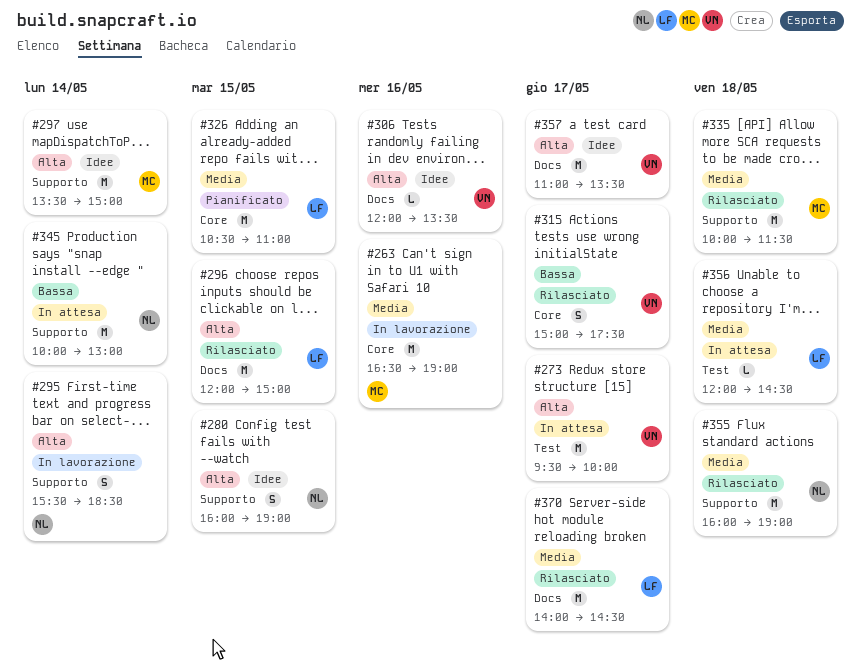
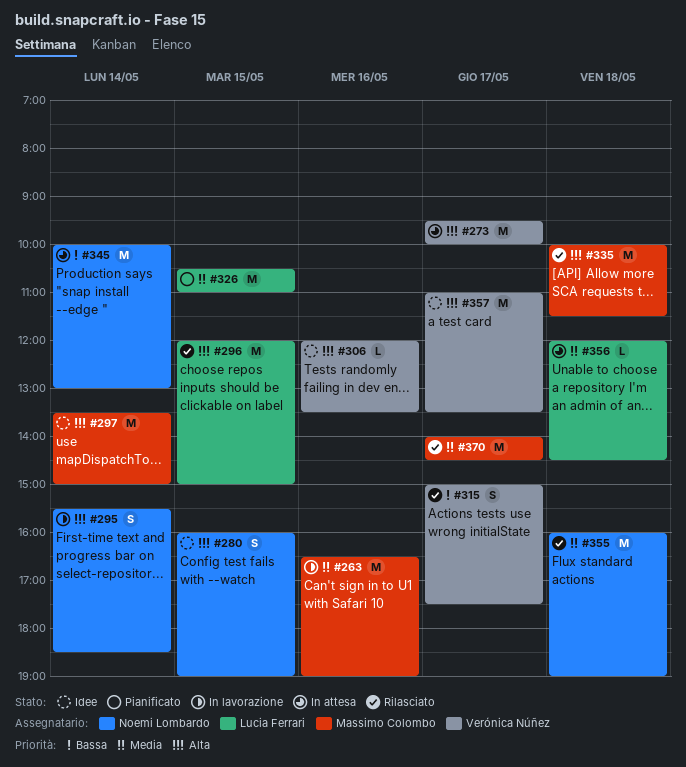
#335, priority: Media -> Alta
#370, owner: Lucia Ferrari -> Massimo Colombo

